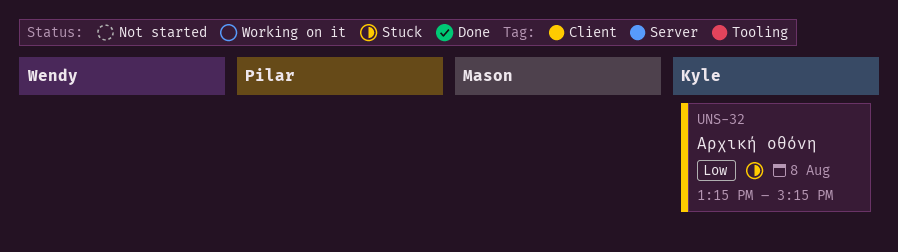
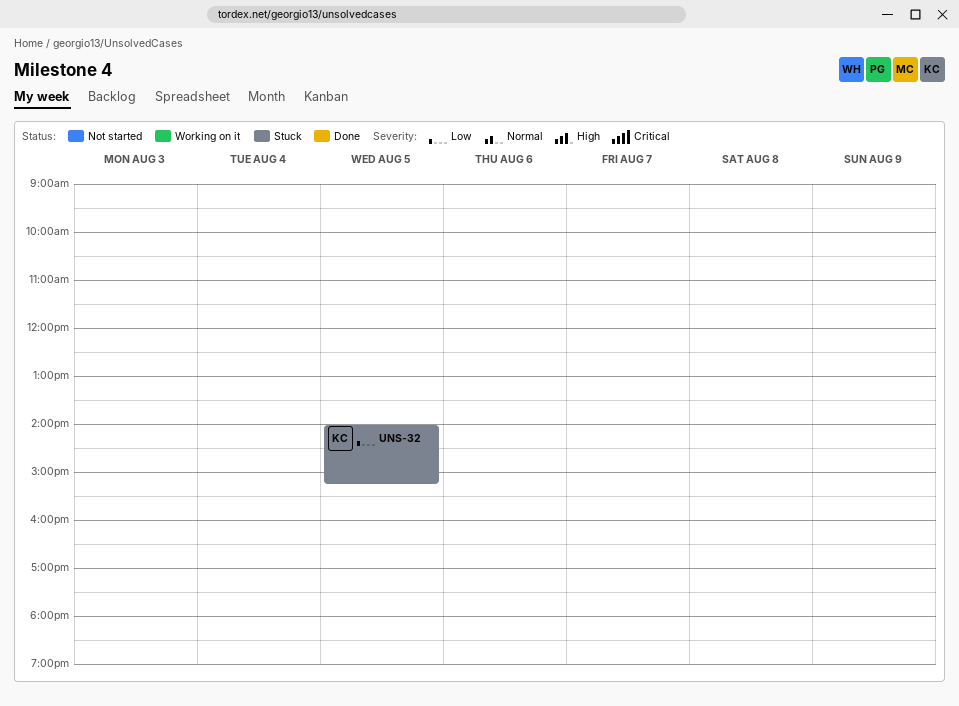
UNS-32, day: Aug 8 -> Aug 5
UNS-32, begins: 13:15 -> 14:00

